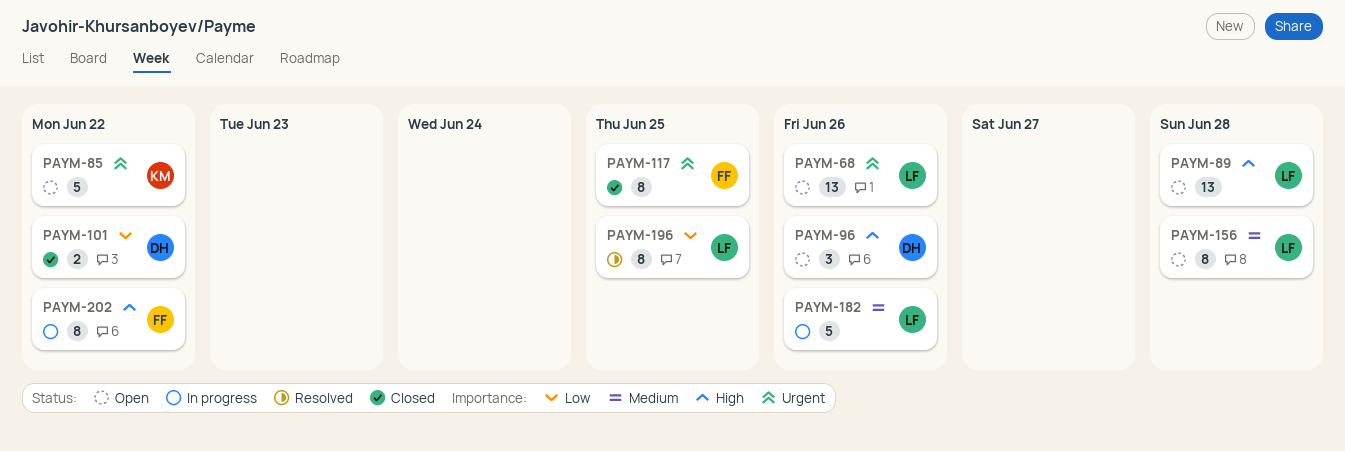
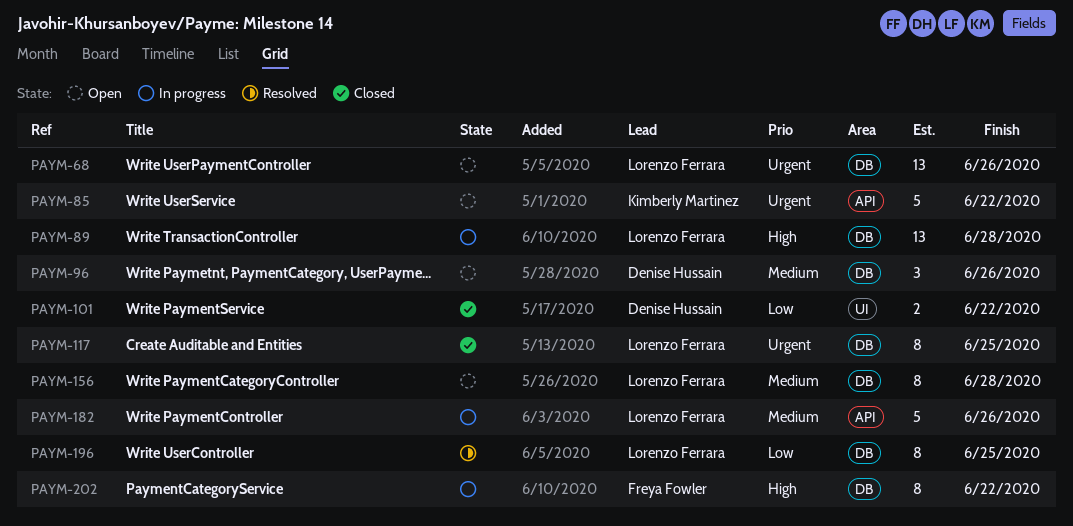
PAYM-89, status: Open -> In progress
PAYM-96, priority: High -> Medium
PAYM-117, owner: Freya Fowler -> Lorenzo Ferrara

